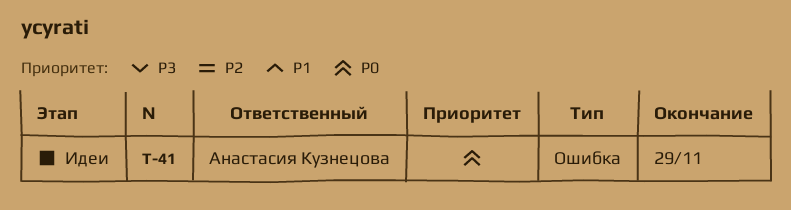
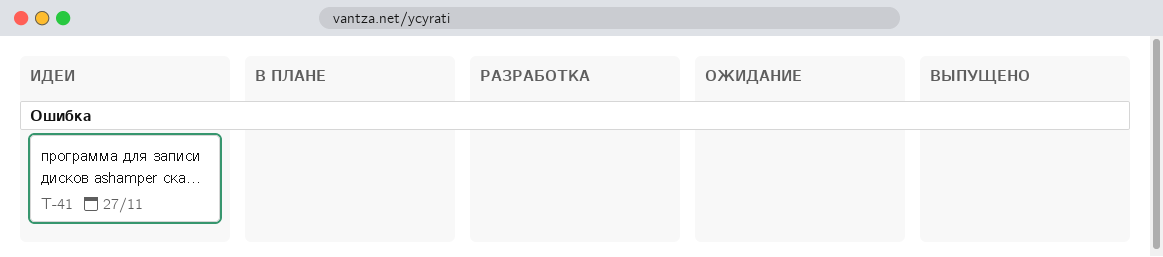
T-41, due: Nov 29 -> Nov 27

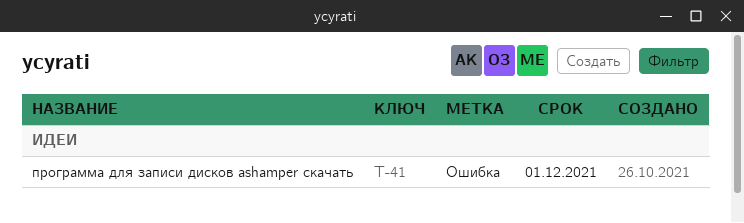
T-41, due: Nov 27 -> Dec 1

